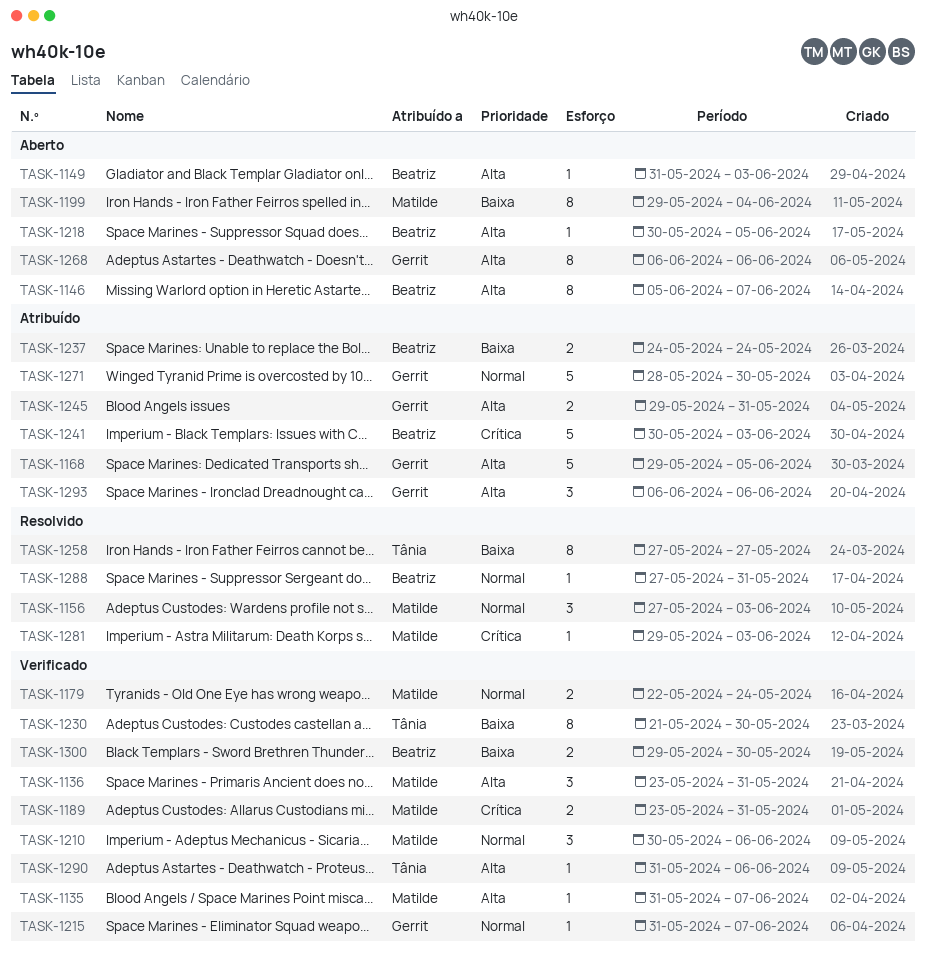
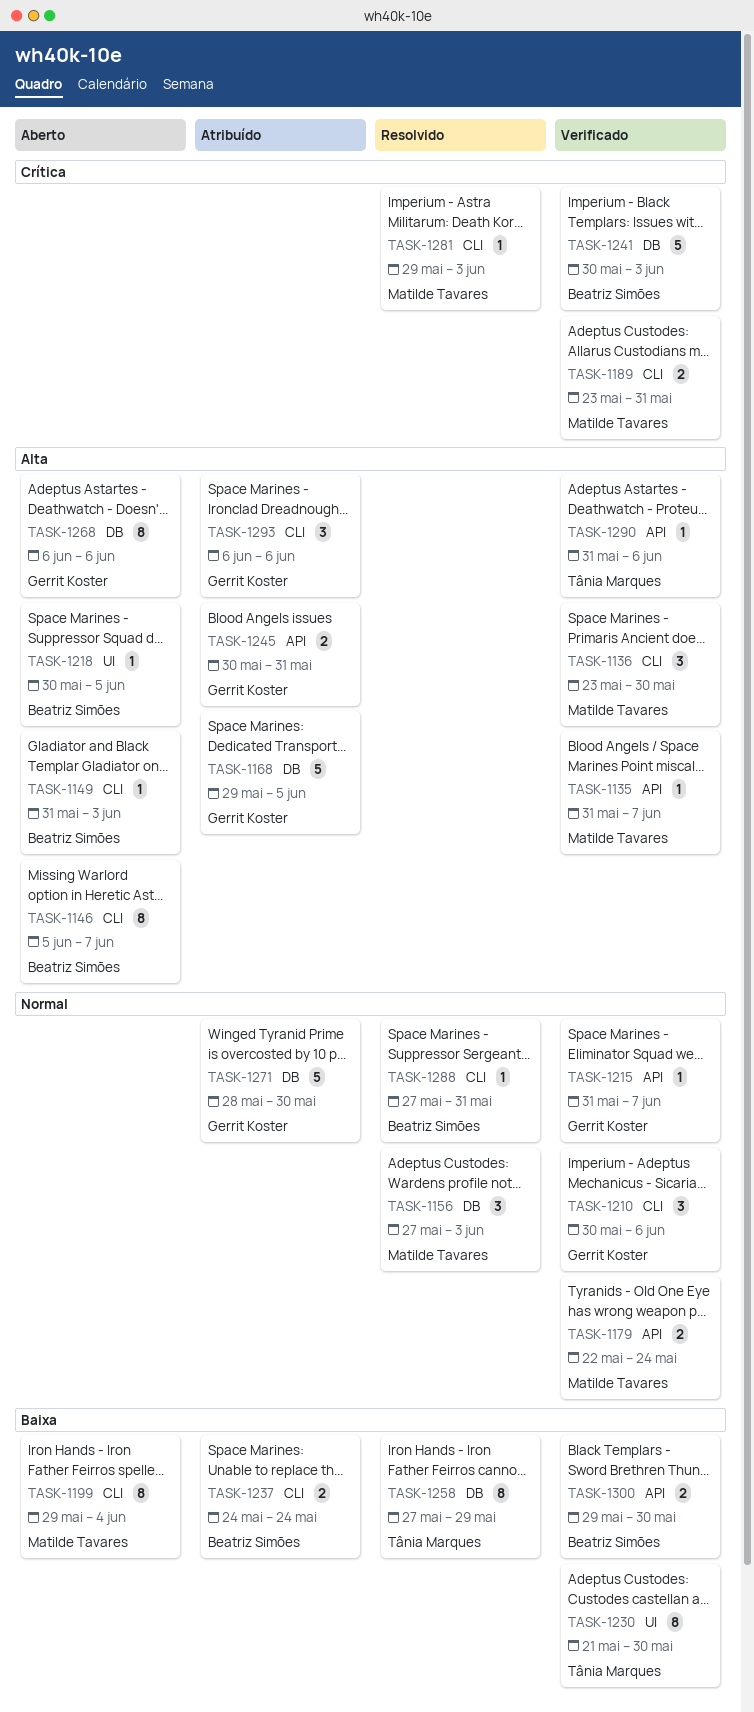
TASK-1136, due: May 31 -> May 30
TASK-1210, owner: Matilde Tavares -> Gerrit Koster
TASK-1241, status: Atribuído -> Verificado
TASK-1245, start: May 29 -> May 30
TASK-1258, due: May 27 -> May 29

